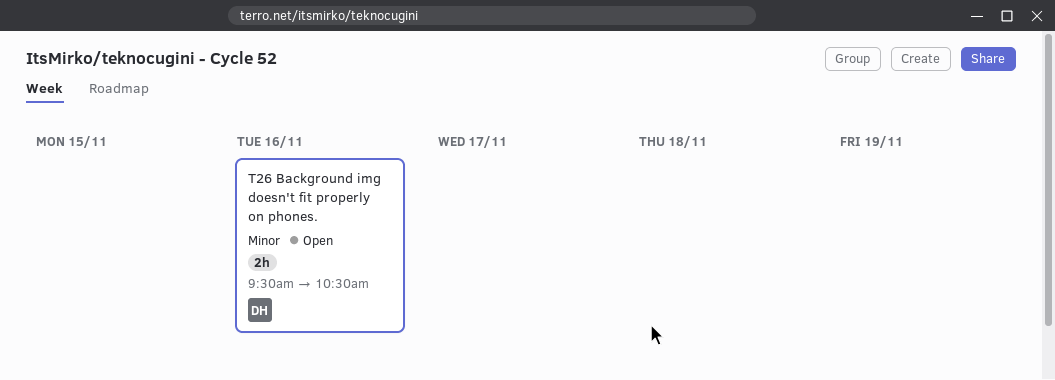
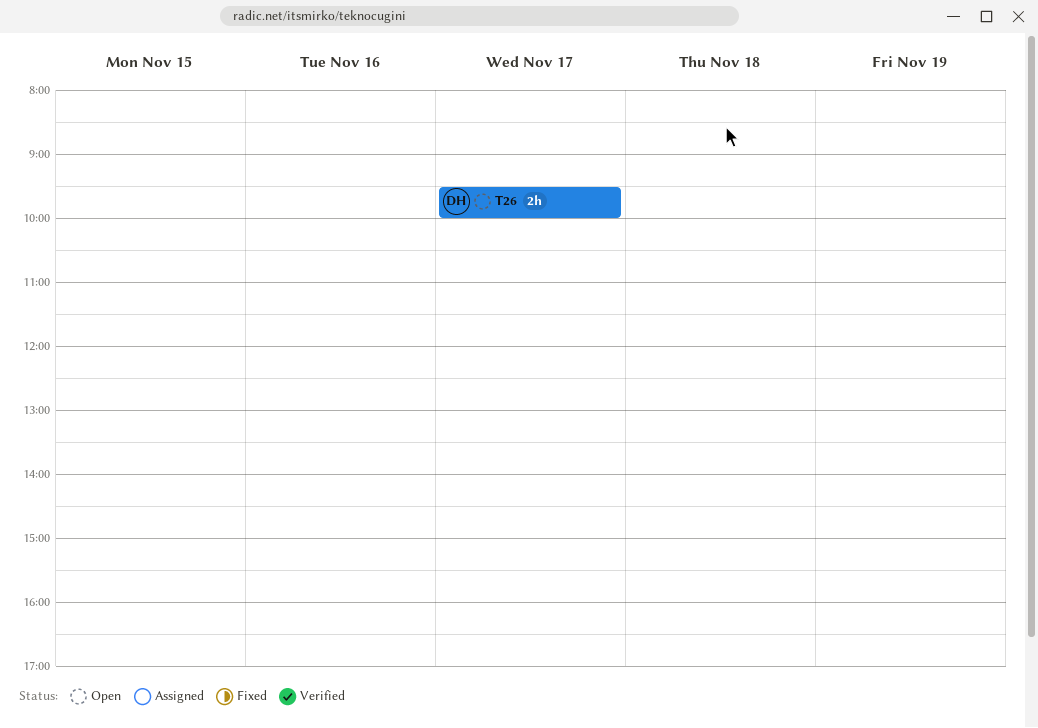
T26, day: Nov 16 -> Nov 17
T26, ends: 10:30 -> 10:00

